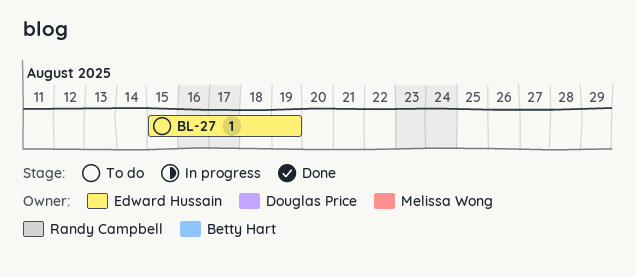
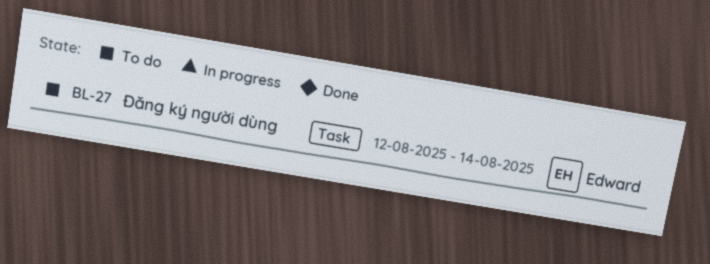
BL-27, start: Aug 15 -> Aug 12
BL-27, due: Aug 19 -> Aug 14

